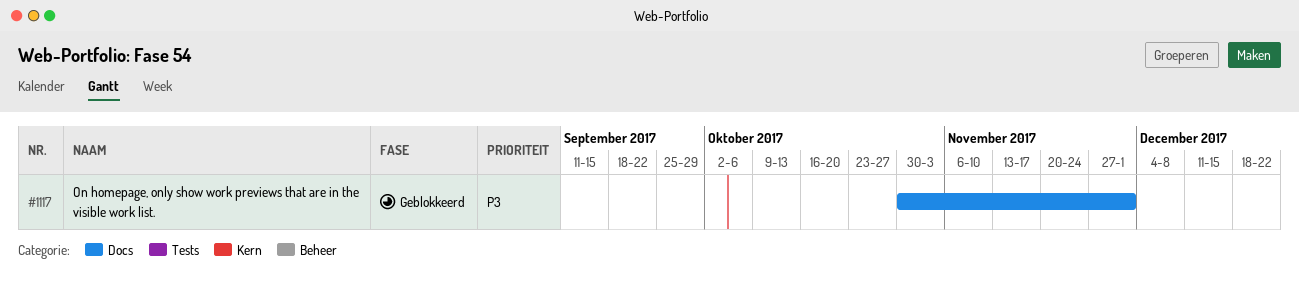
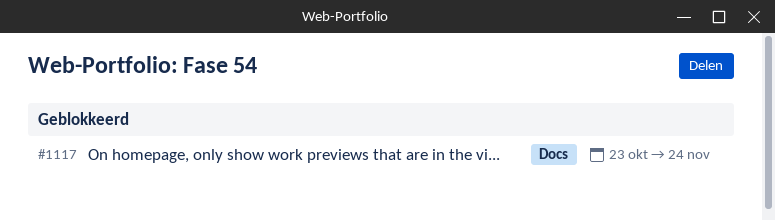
#1117, start: Oct 30 -> Oct 23
#1117, due: Dec 1 -> Nov 24

